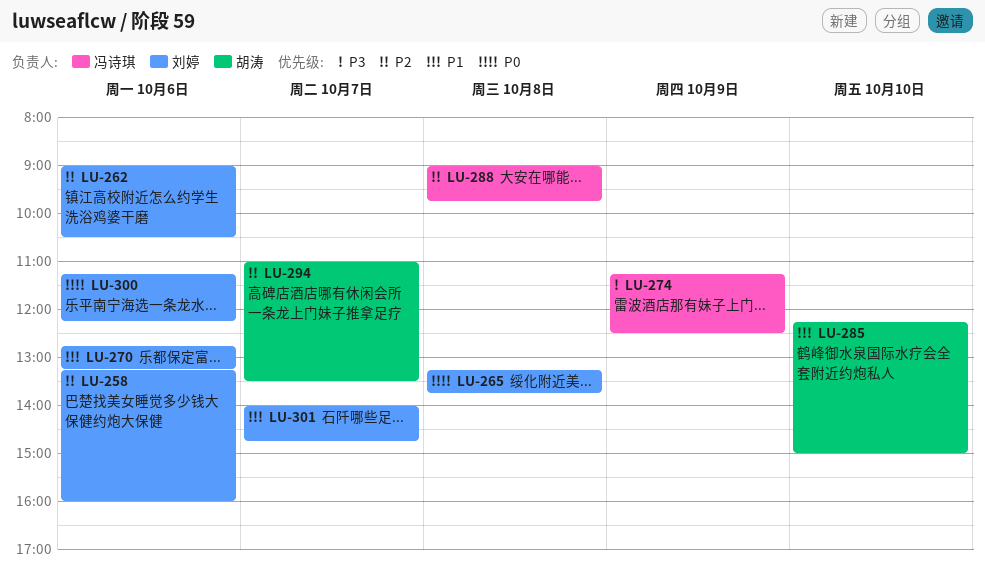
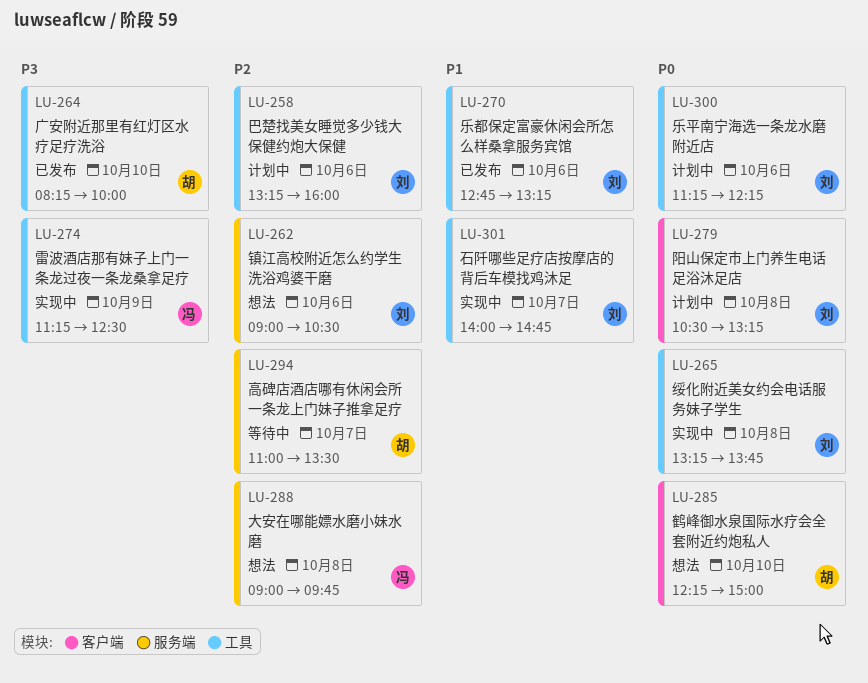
LU-264: none -> present
LU-279: none -> present
LU-285, priority: P1 -> P0

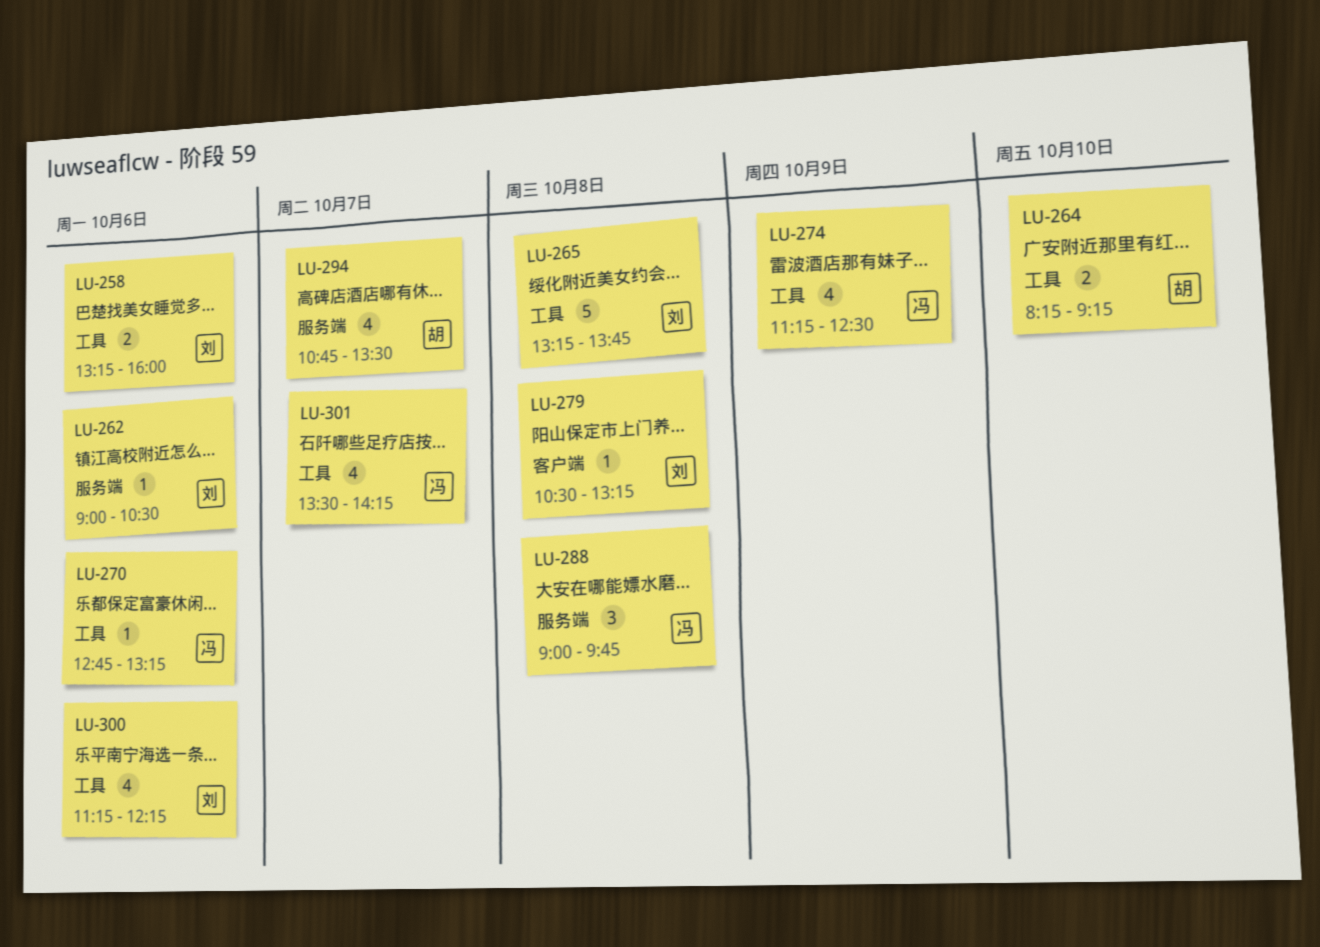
LU-264, ends: 10:00 -> 09:15
LU-270, owner: 刘 -> 冯
LU-285: present -> none
LU-294, begins: 11:00 -> 10:45
LU-301, owner: 刘 -> 冯
LU-301, begins: 14:00 -> 13:30
LU-301, ends: 14:45 -> 14:15

